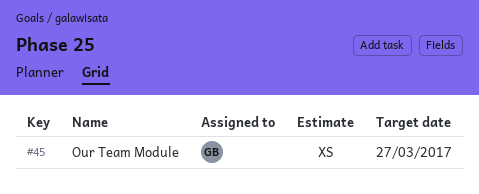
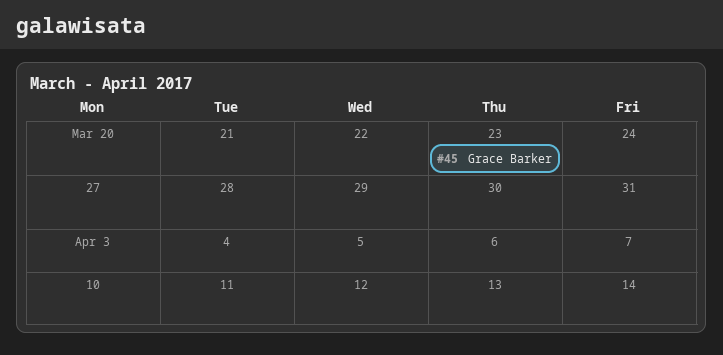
#45, due: Mar 27 -> Mar 23

